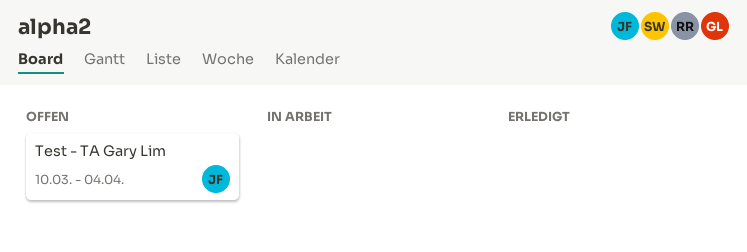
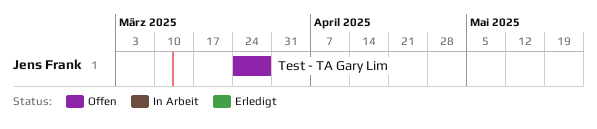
Test - TA Gary Lim, start: Mar 10 -> Mar 24
Test - TA Gary Lim, due: Apr 4 -> Mar 28

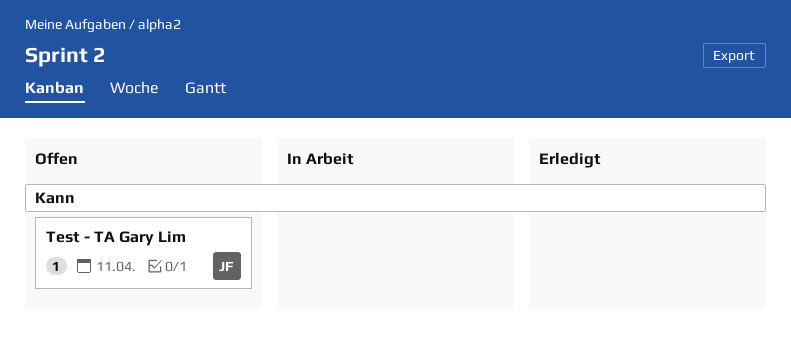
Test - TA Gary Lim, due: Mar 28 -> Apr 11

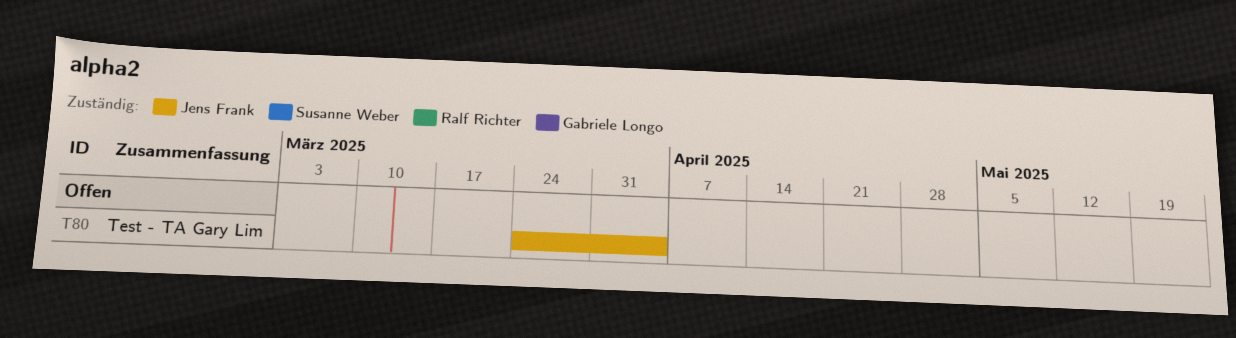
Test - TA Gary Lim, due: Apr 11 -> Apr 4

